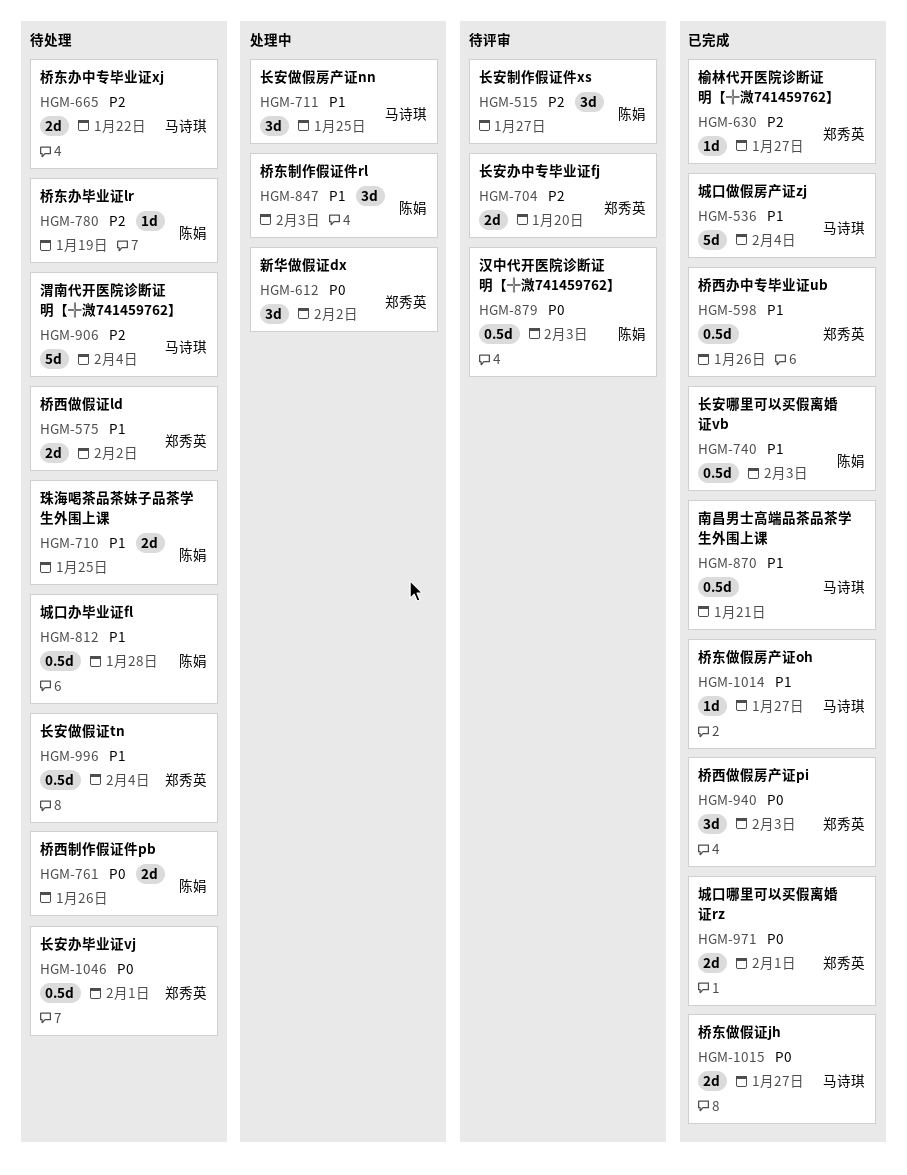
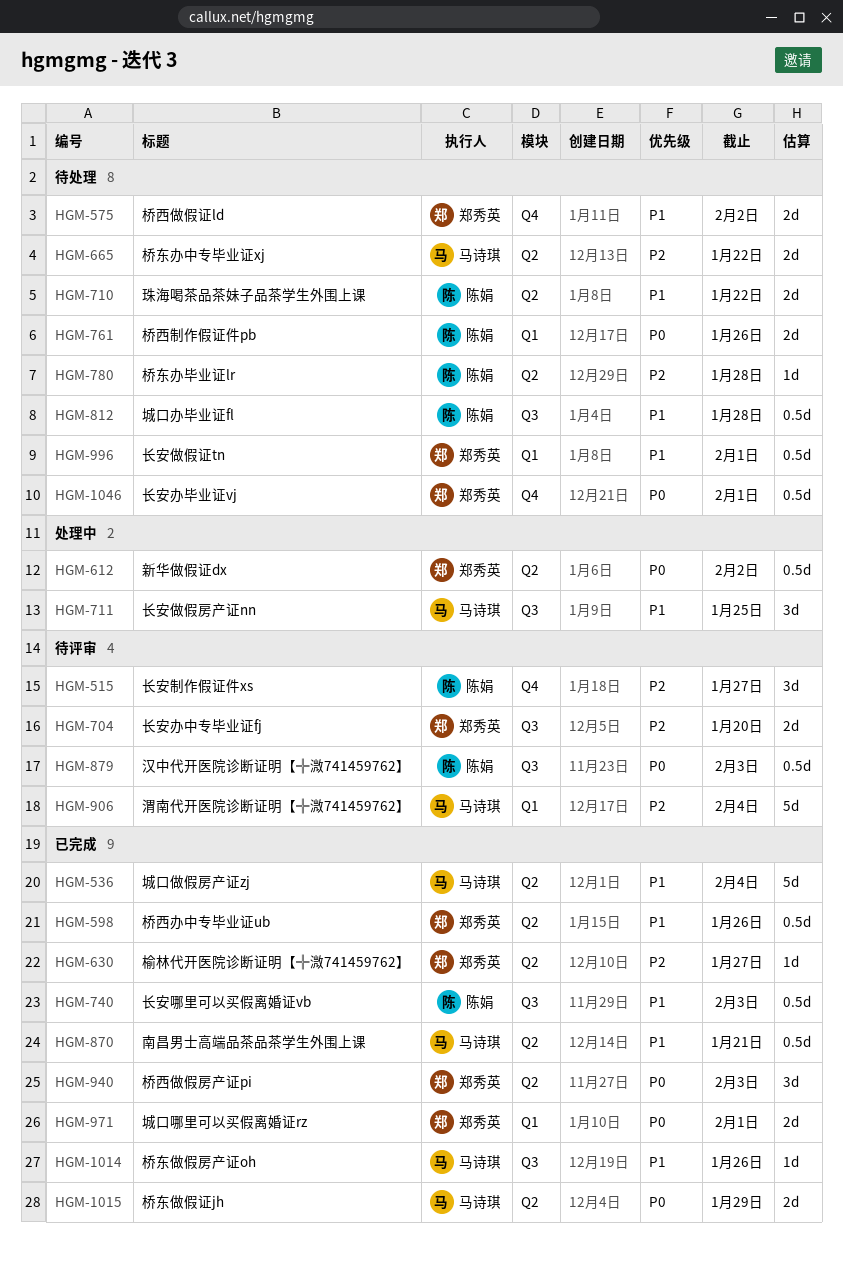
HGM-612, estimate: 3d -> 0.5d
HGM-710, due: Jan 25 -> Jan 22
HGM-780, due: Jan 19 -> Jan 28
HGM-847: present -> none
HGM-906, status: 待处理 -> 待评审
HGM-996, due: Feb 4 -> Feb 1
HGM-1014, due: Jan 27 -> Jan 26
HGM-1015, due: Jan 27 -> Jan 29

